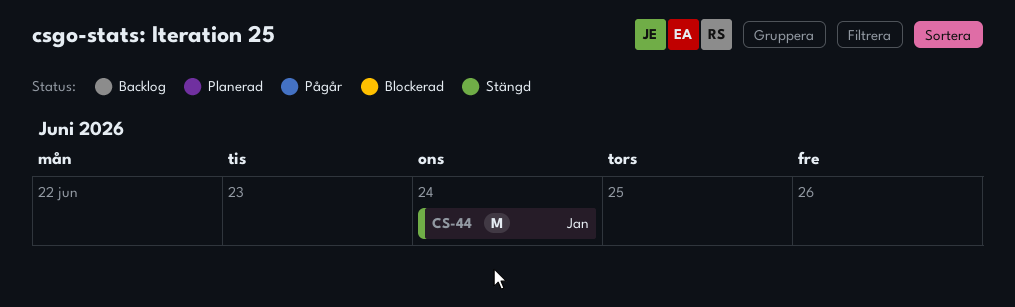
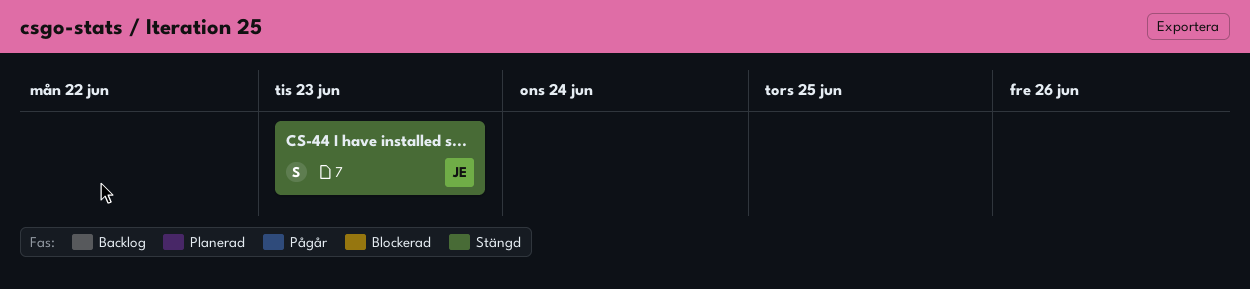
CS-44, estimate: M -> S
CS-44, due: Jun 24 -> Jun 23

